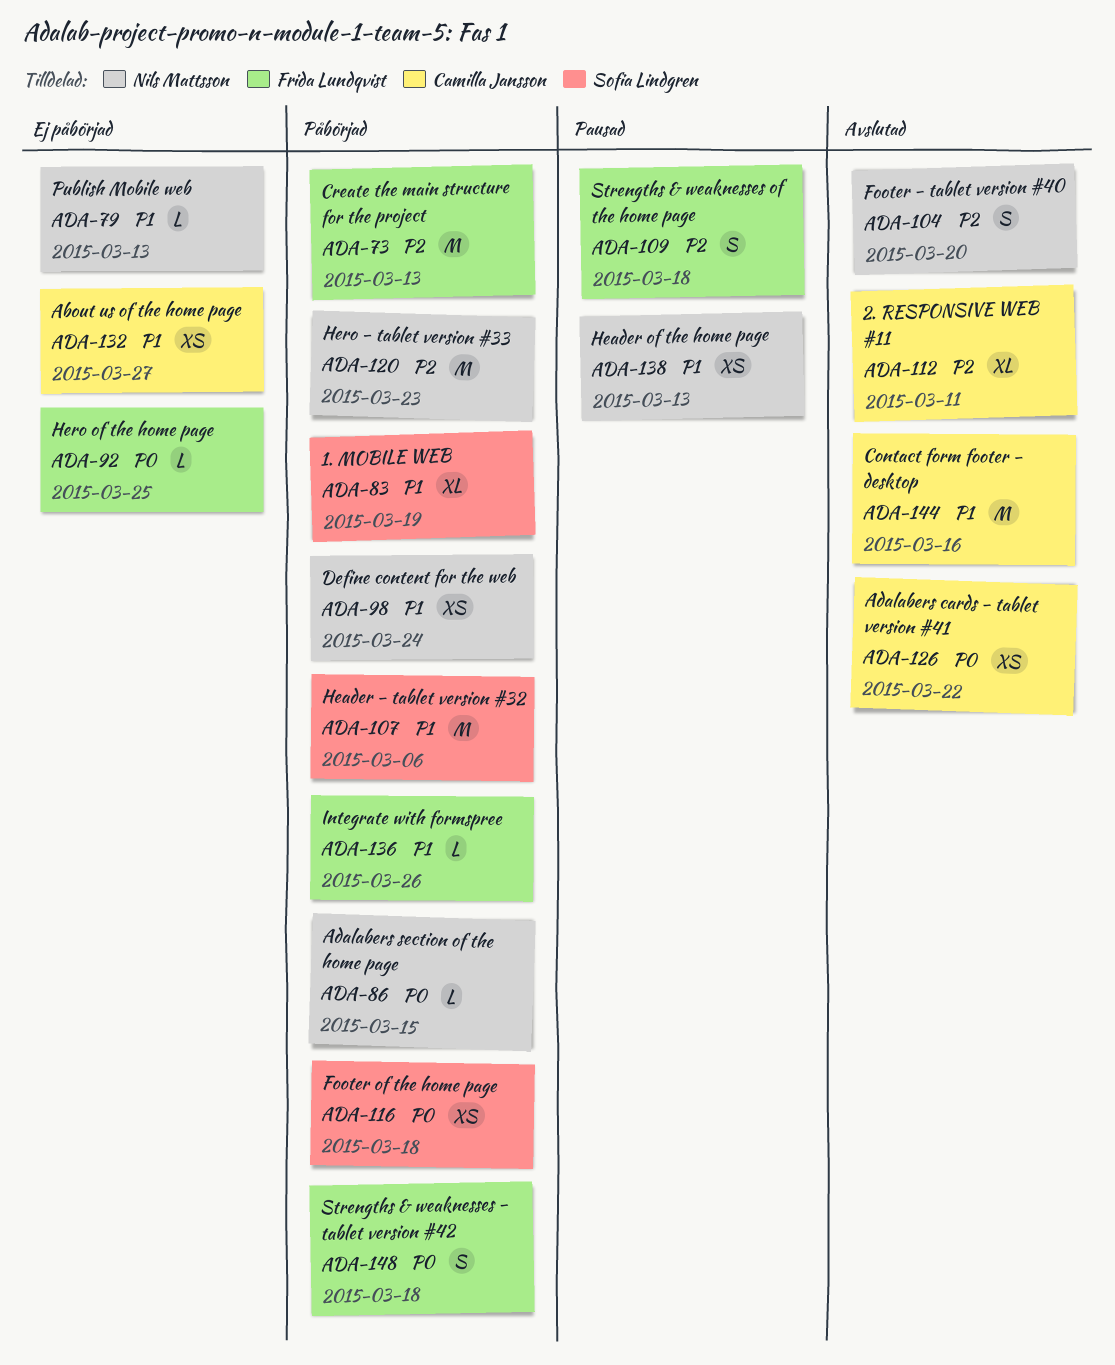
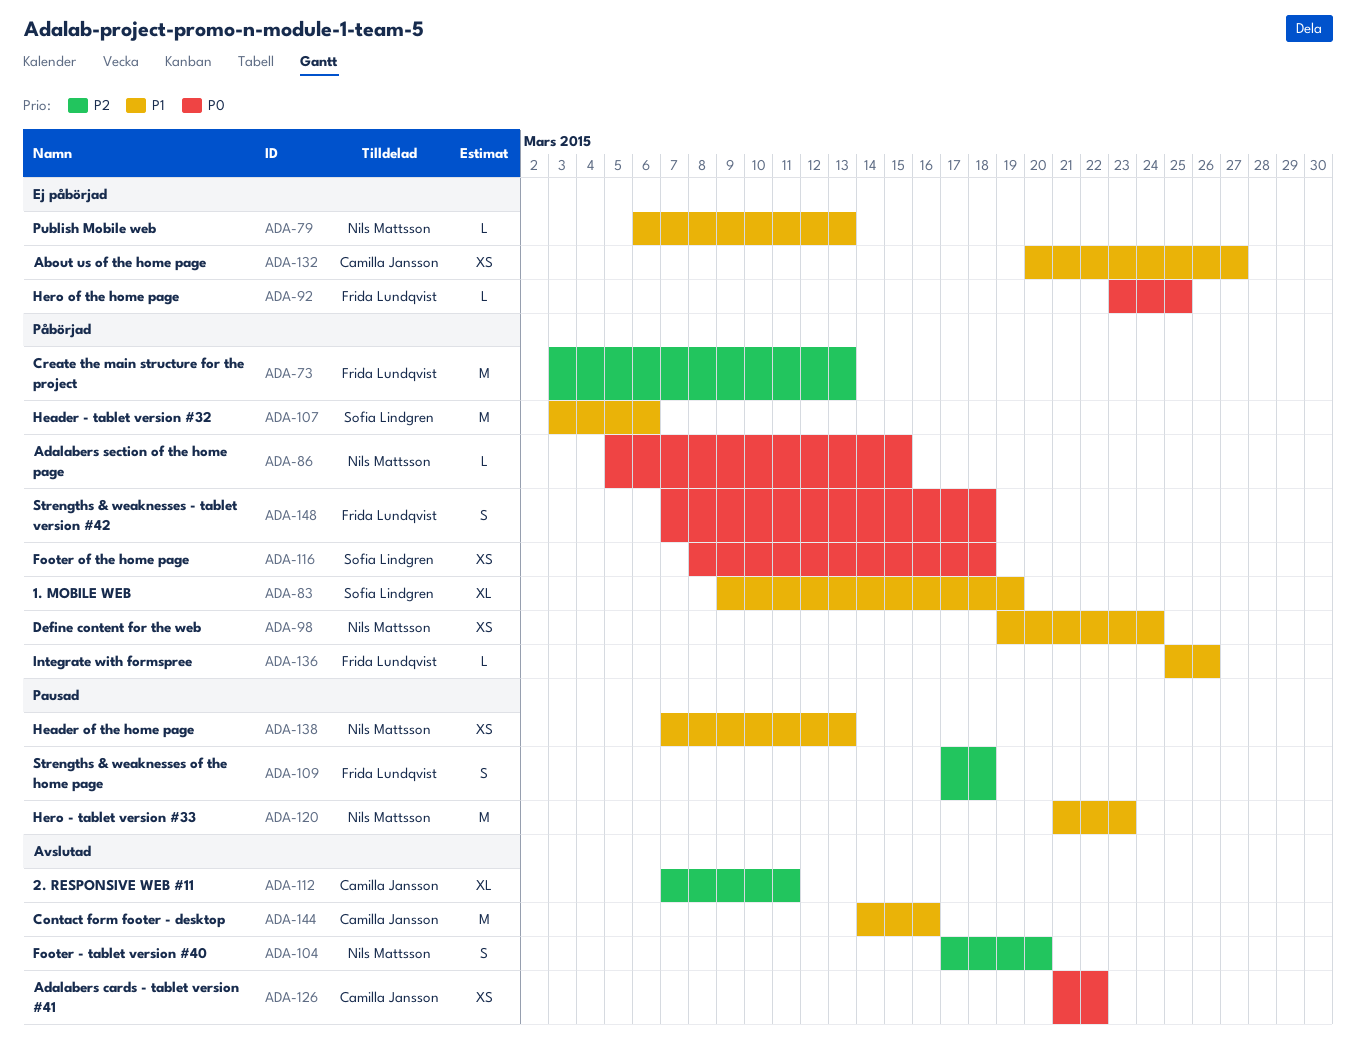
ADA-120, status: Påbörjad -> Pausad
ADA-120, priority: P2 -> P1

